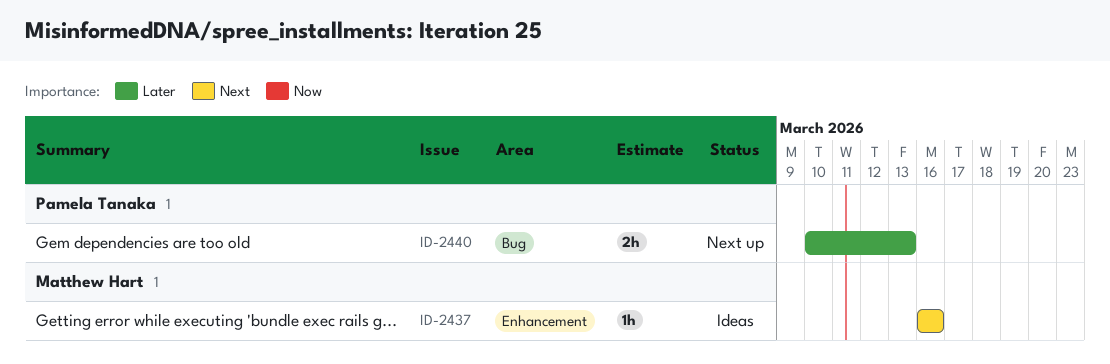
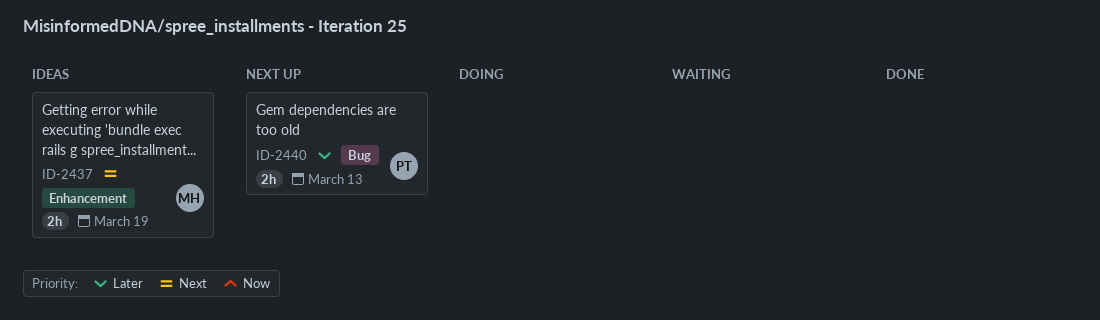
ID-2437, estimate: 1h -> 2h
ID-2437, due: Mar 16 -> Mar 19

